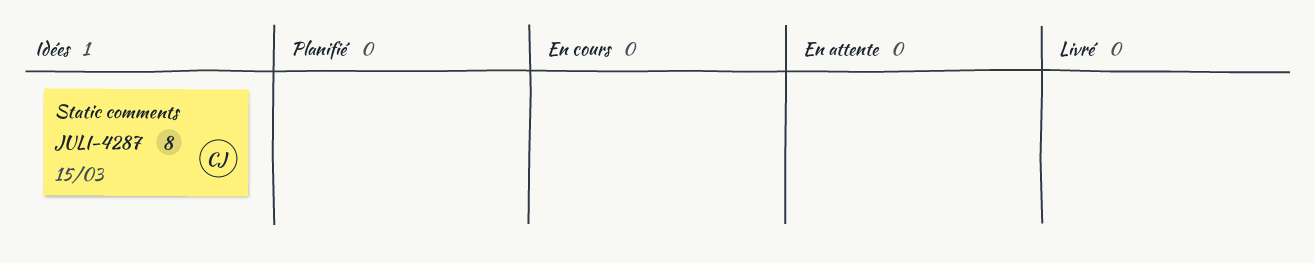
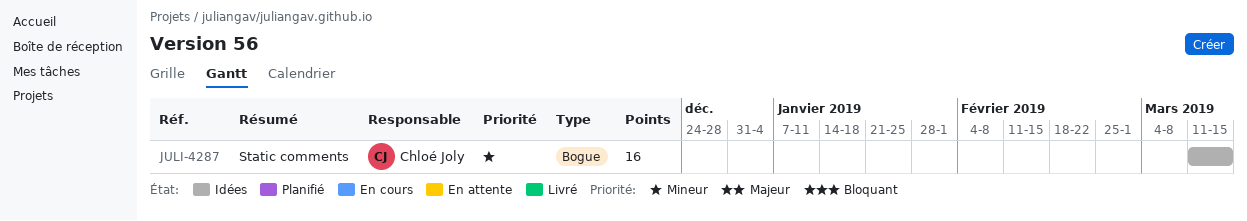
JULI-4287, estimate: 8 -> 16

